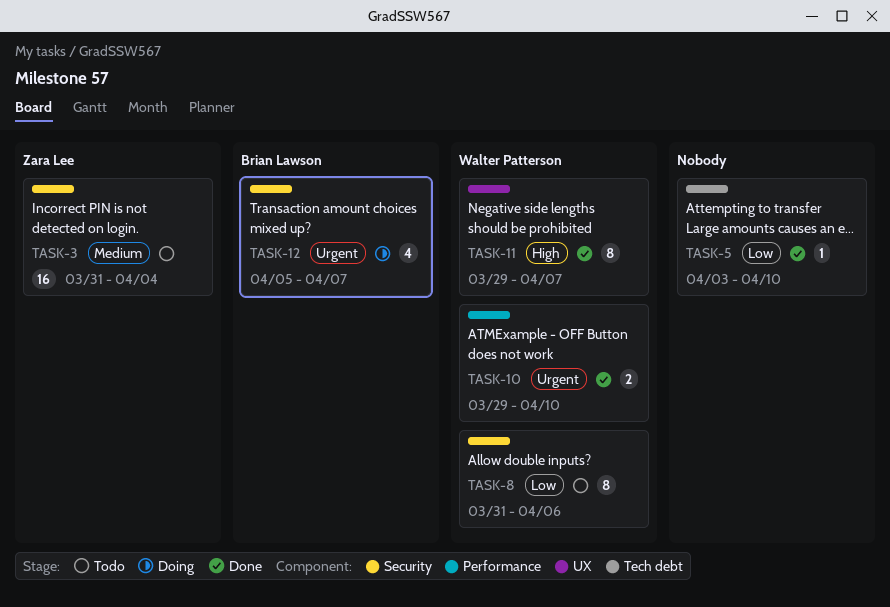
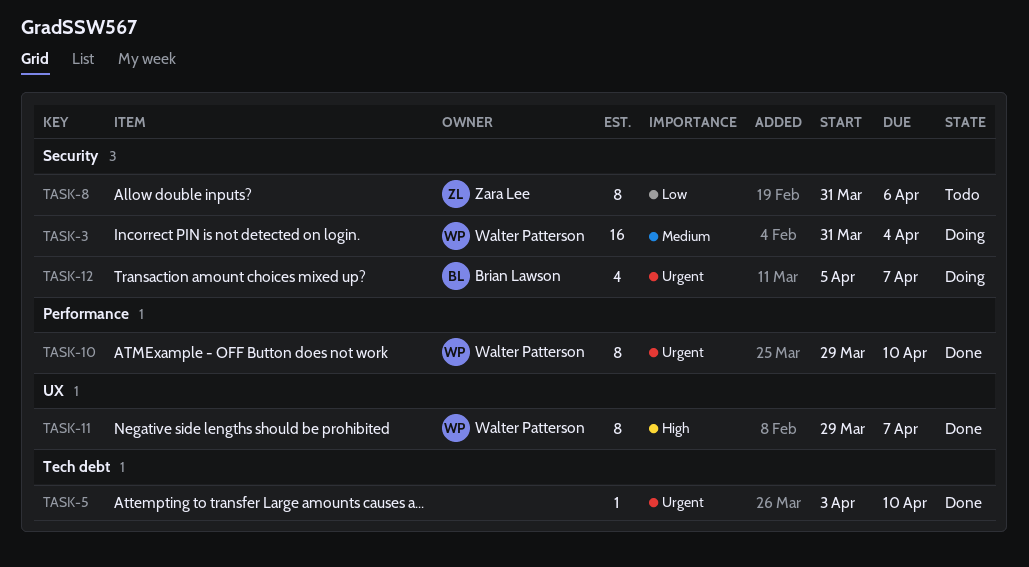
TASK-3, status: Todo -> Doing
TASK-3, owner: Zara Lee -> Walter Patterson
TASK-5, priority: Low -> Urgent
TASK-8, owner: Walter Patterson -> Zara Lee
TASK-10, estimate: 2 -> 8

